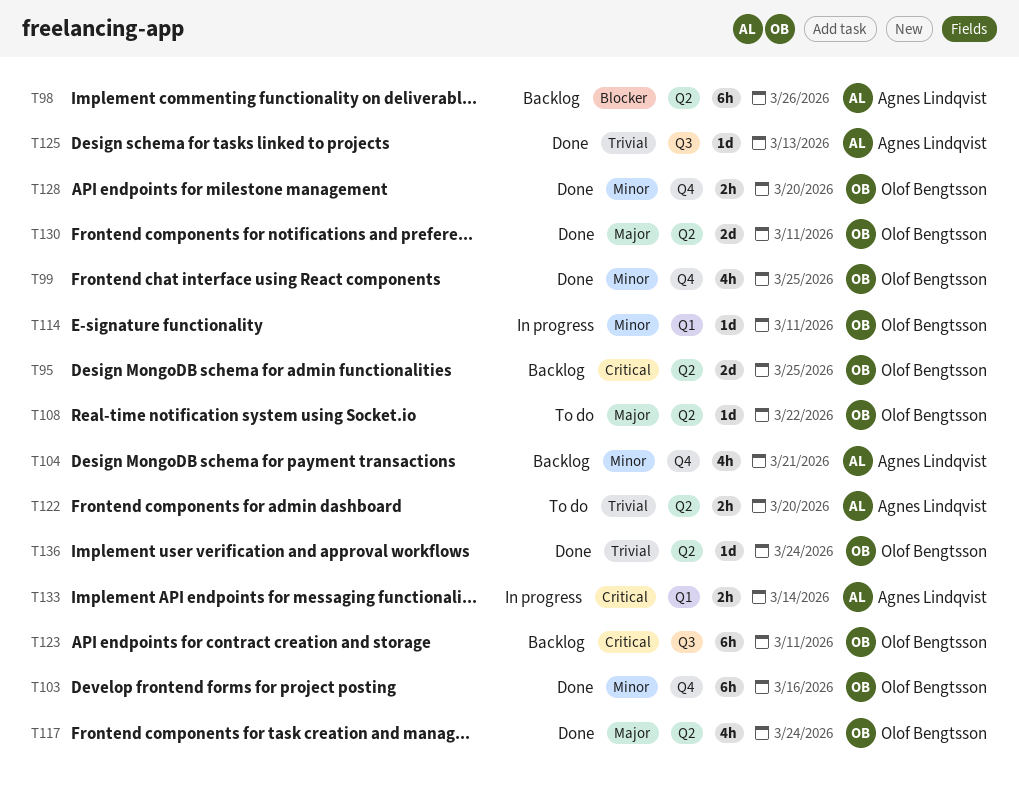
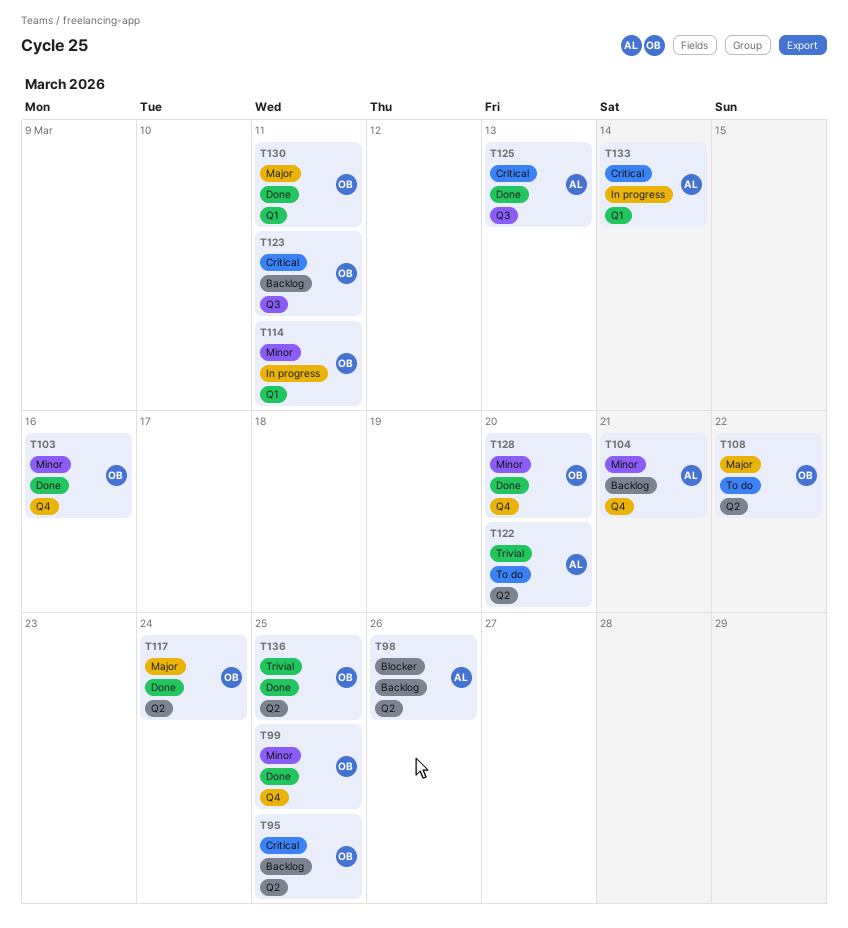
T125, priority: Trivial -> Critical
T130, label: Q2 -> Q1
T136, due: Mar 24 -> Mar 25

